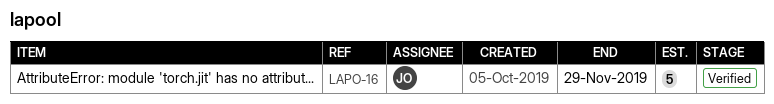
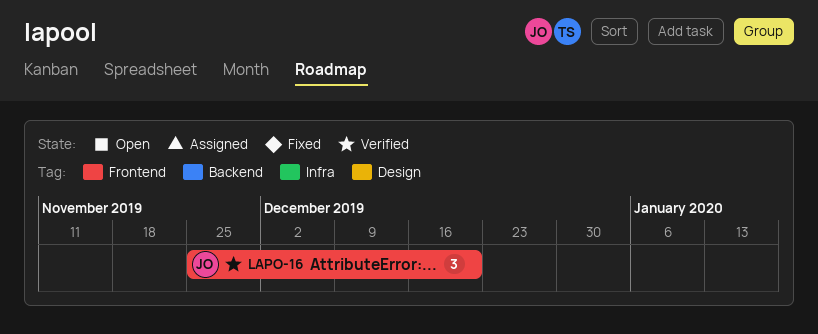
LAPO-16, estimate: 5 -> 3
LAPO-16, due: Nov 29 -> Dec 20

